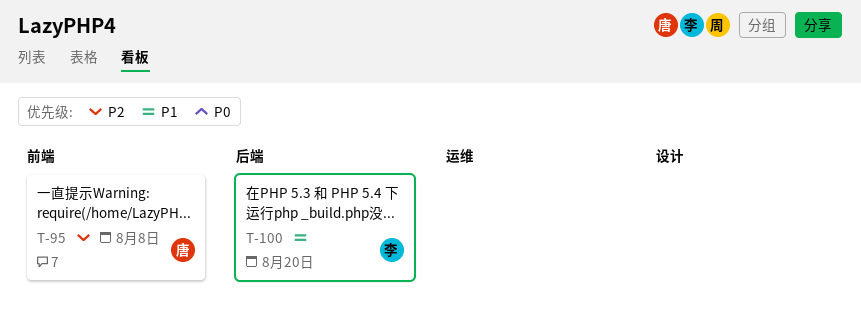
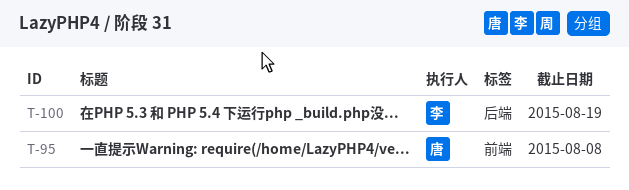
T-100, due: Aug 20 -> Aug 19

